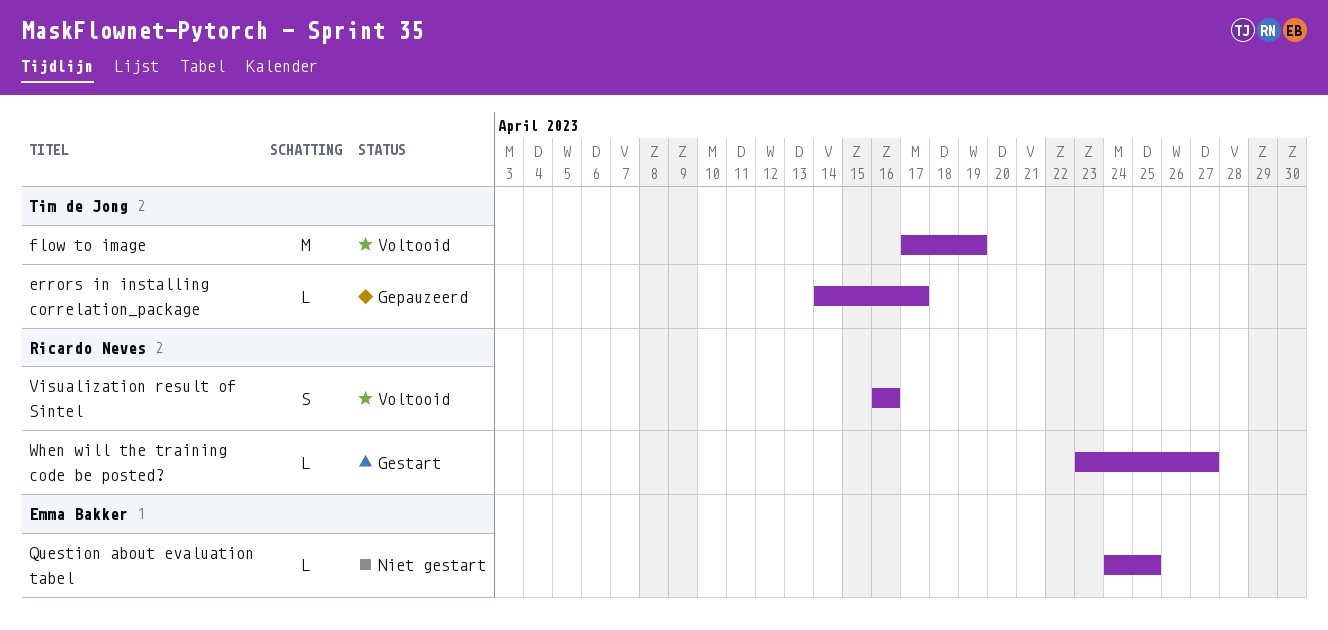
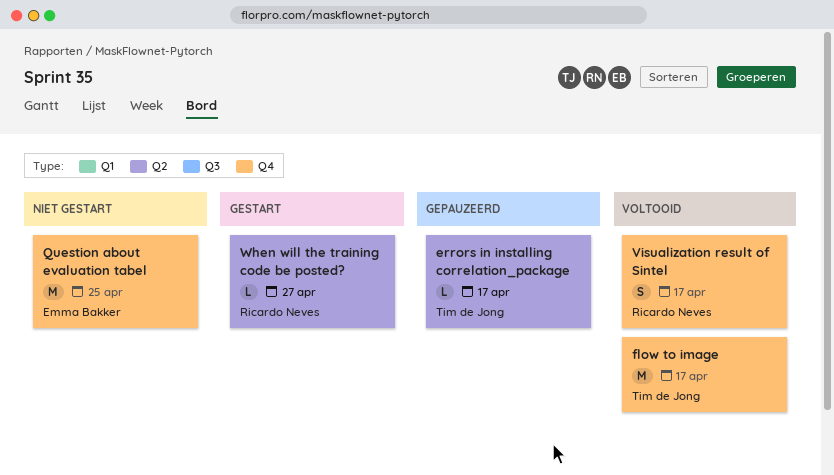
flow to image, due: Apr 19 -> Apr 17
Question about evaluation tabel, estimate: L -> M
Visualization result of Sintel, due: Apr 16 -> Apr 17

